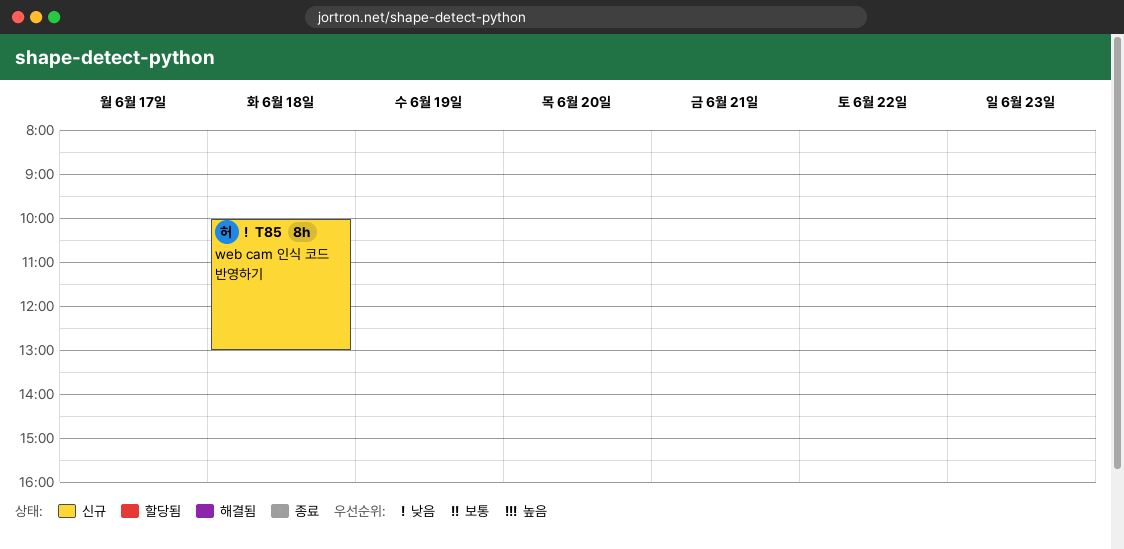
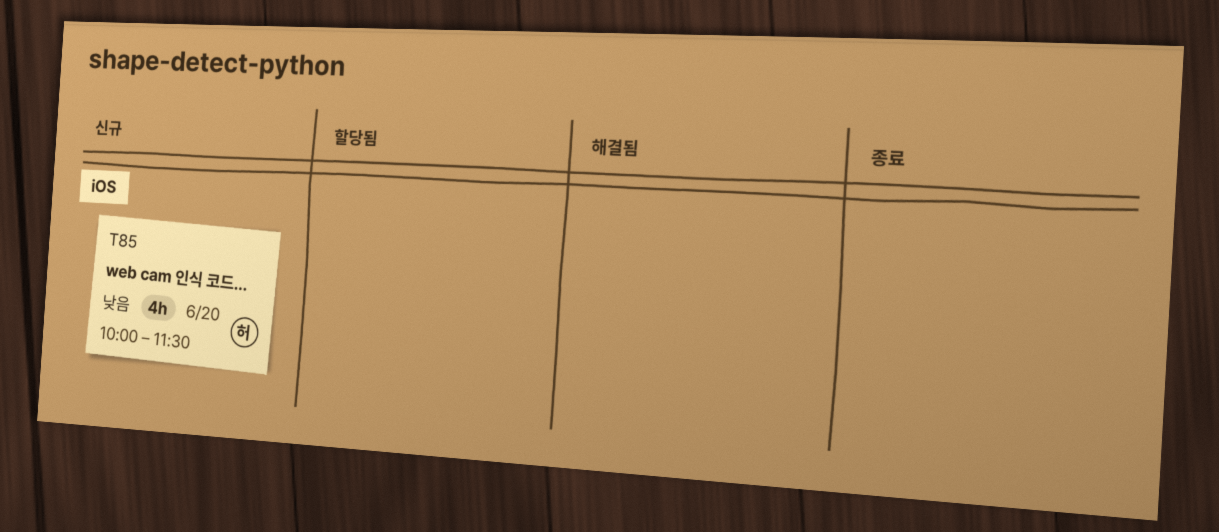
T85, estimate: 8h -> 4h
T85, day: Jun 18 -> Jun 20
T85, ends: 13:00 -> 11:30

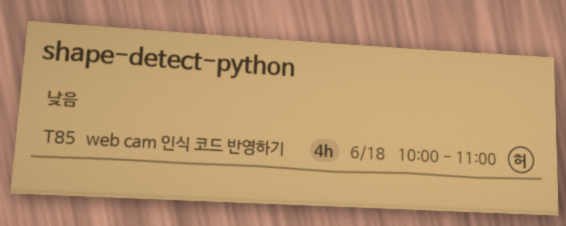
T85, day: Jun 20 -> Jun 18
T85, ends: 11:30 -> 11:00

